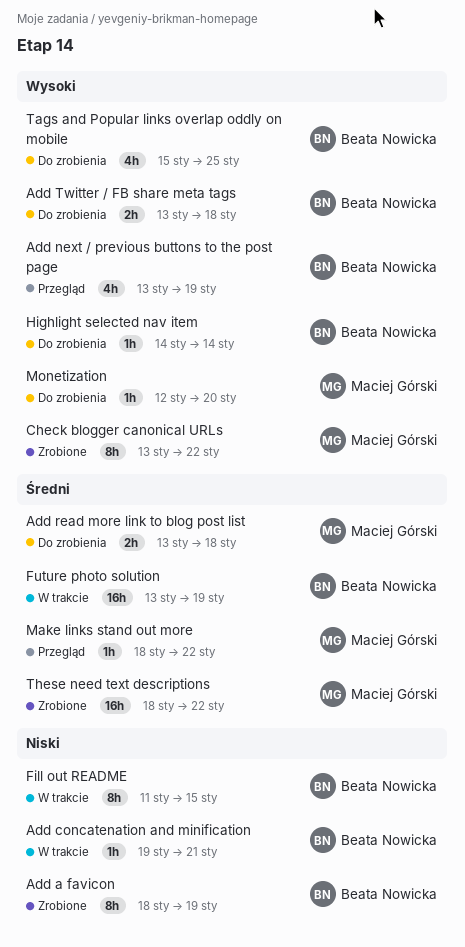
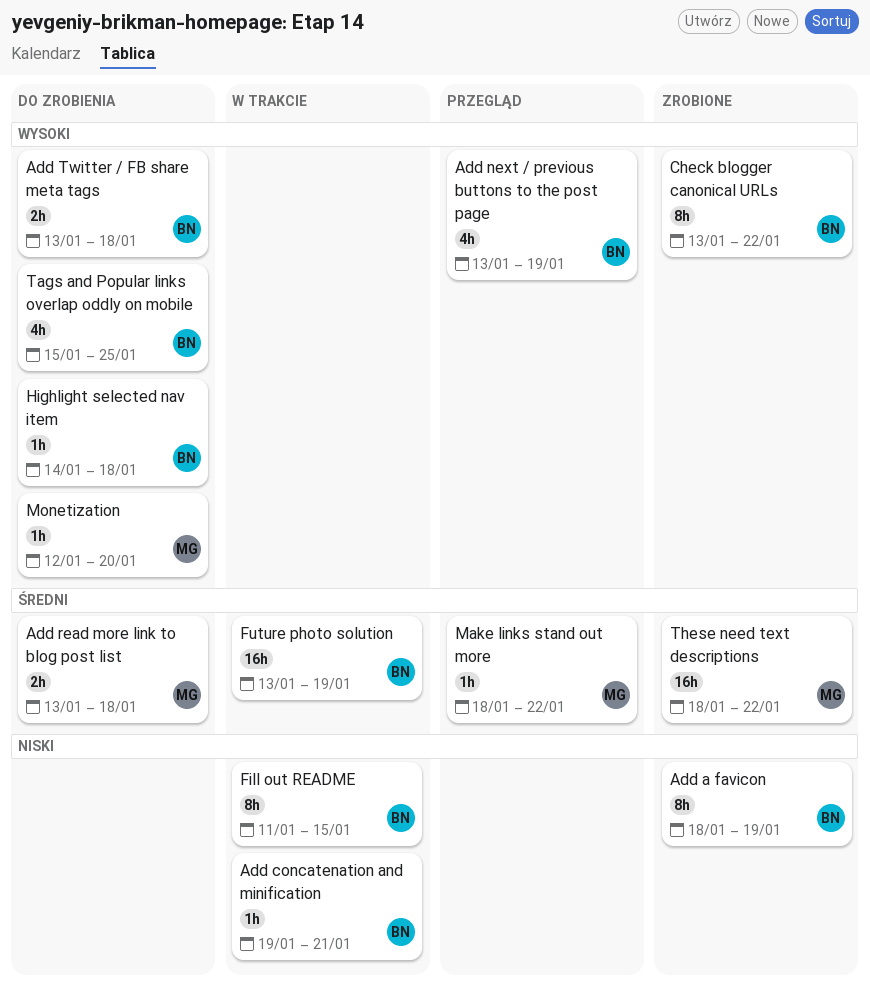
Check blogger canonical URLs, owner: Maciej Górski -> Beata Nowicka
Highlight selected nav item, due: Jan 14 -> Jan 18

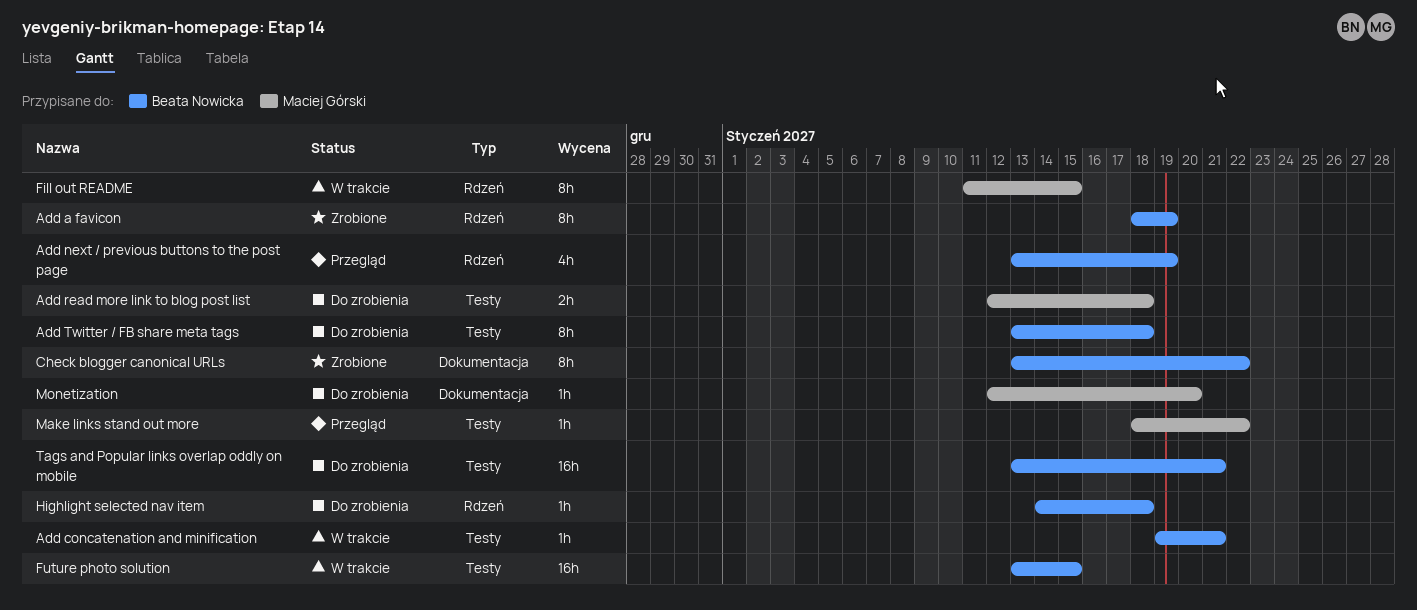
Add read more link to blog post list, start: Jan 13 -> Jan 12
Add Twitter / FB share meta tags, estimate: 2h -> 8h
Fill out README, owner: Beata Nowicka -> Maciej Górski
Future photo solution, due: Jan 19 -> Jan 15
Tags and Popular links overlap oddly on mobile, estimate: 4h -> 16h
Tags and Popular links overlap oddly on mobile, start: Jan 15 -> Jan 13
Tags and Popular links overlap oddly on mobile, due: Jan 25 -> Jan 21
These need text descriptions: present -> none

